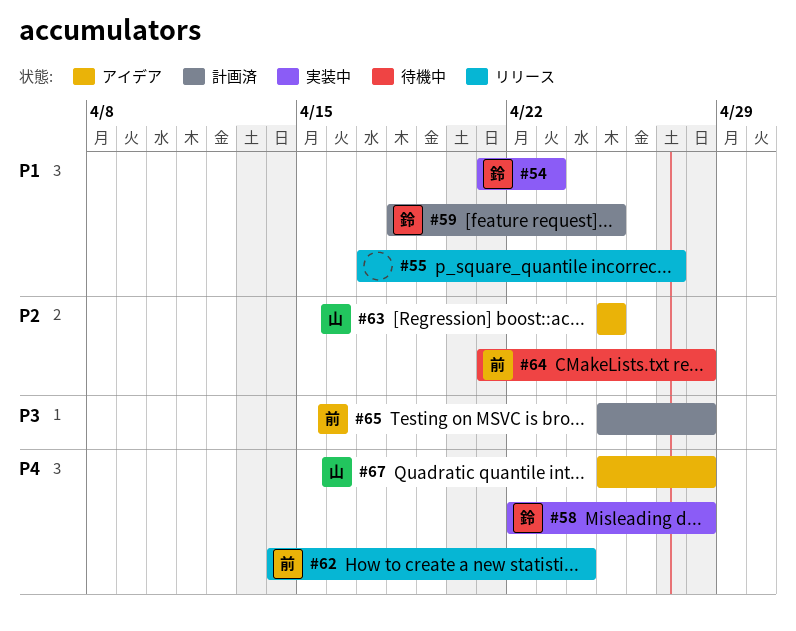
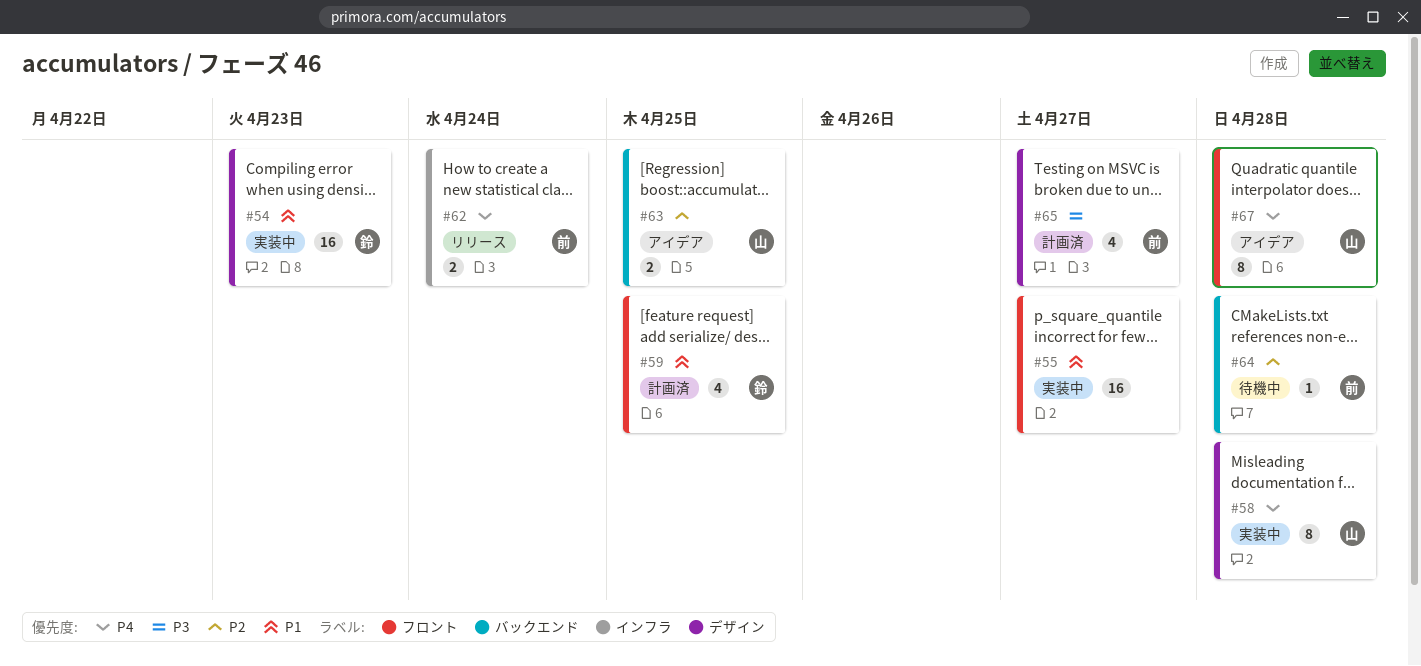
#55, status: リリース -> 実装中
#58, owner: 鈴 -> 山
#65, due: Apr 28 -> Apr 27

